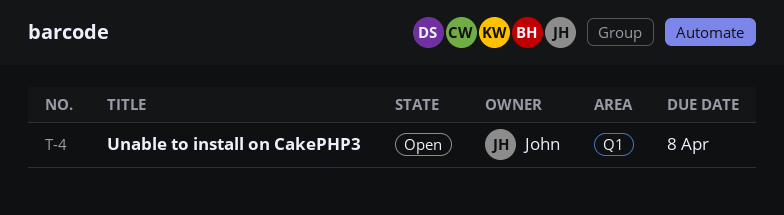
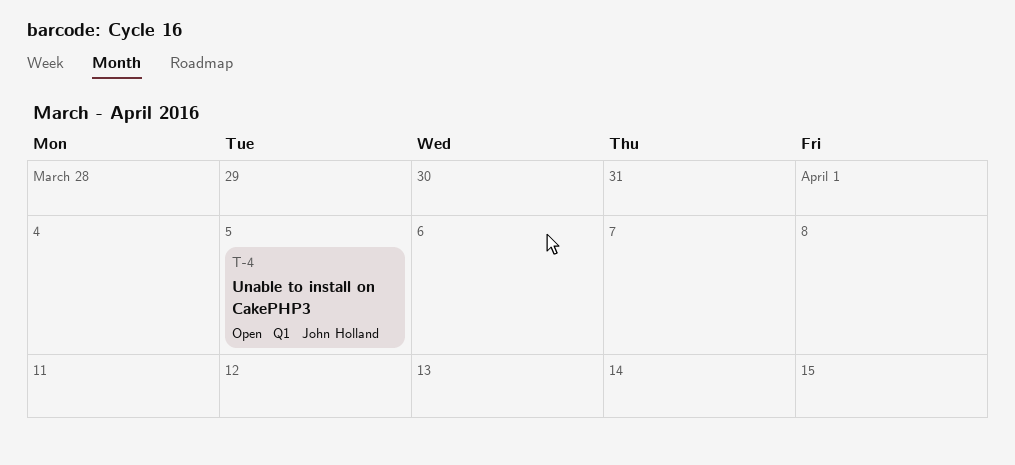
T-4, due: Apr 8 -> Apr 5

